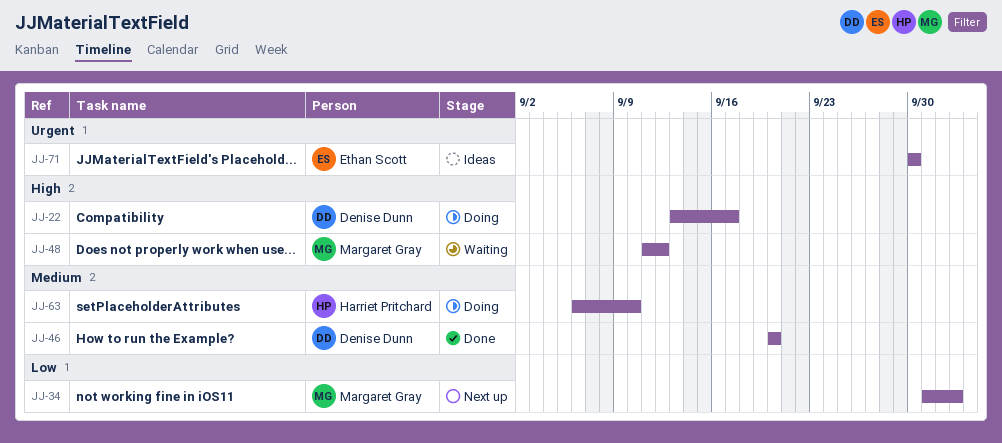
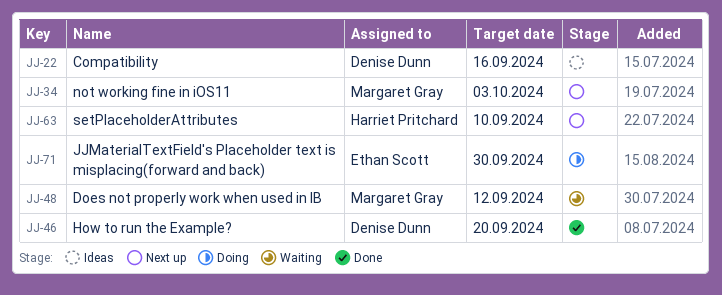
JJ-22, status: Doing -> Ideas
JJ-22, due: Sep 17 -> Sep 16
JJ-63, status: Doing -> Next up
JJ-71, status: Ideas -> Doing

